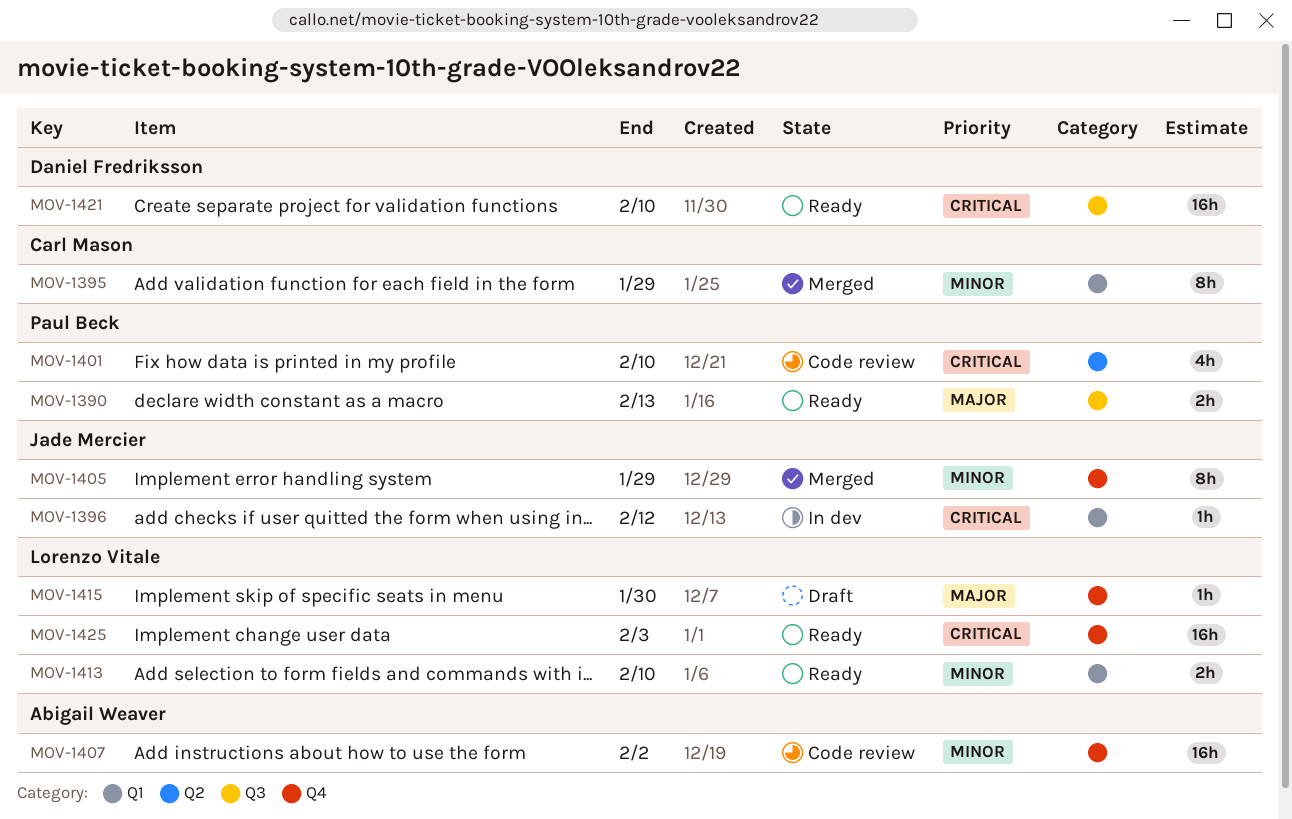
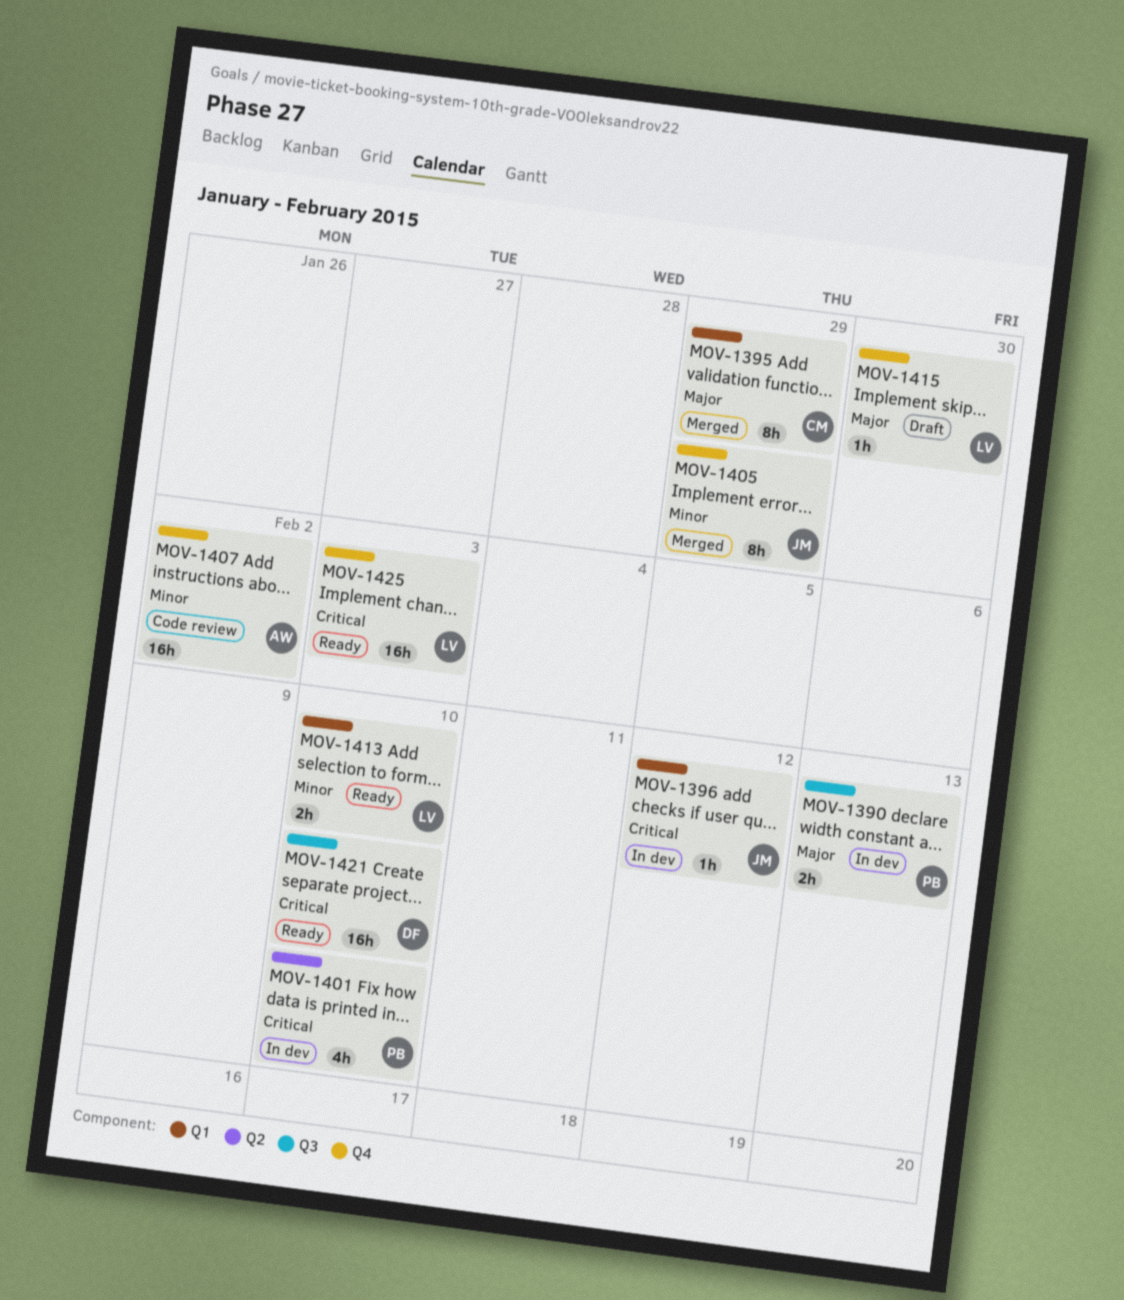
MOV-1390, status: Ready -> In dev
MOV-1395, priority: Minor -> Major
MOV-1401, status: Code review -> In dev

